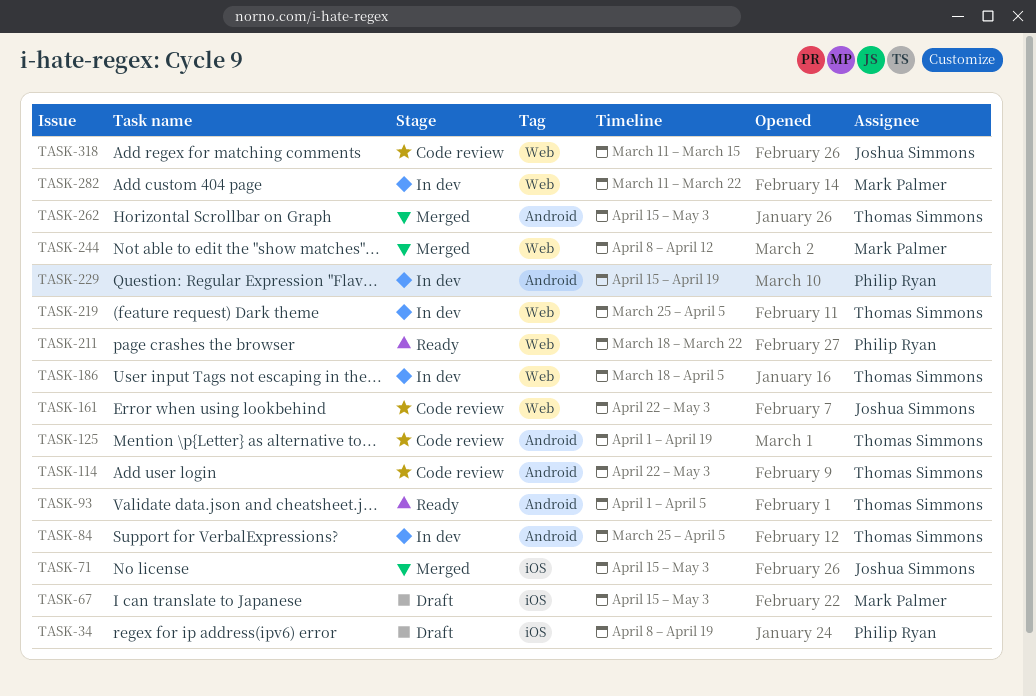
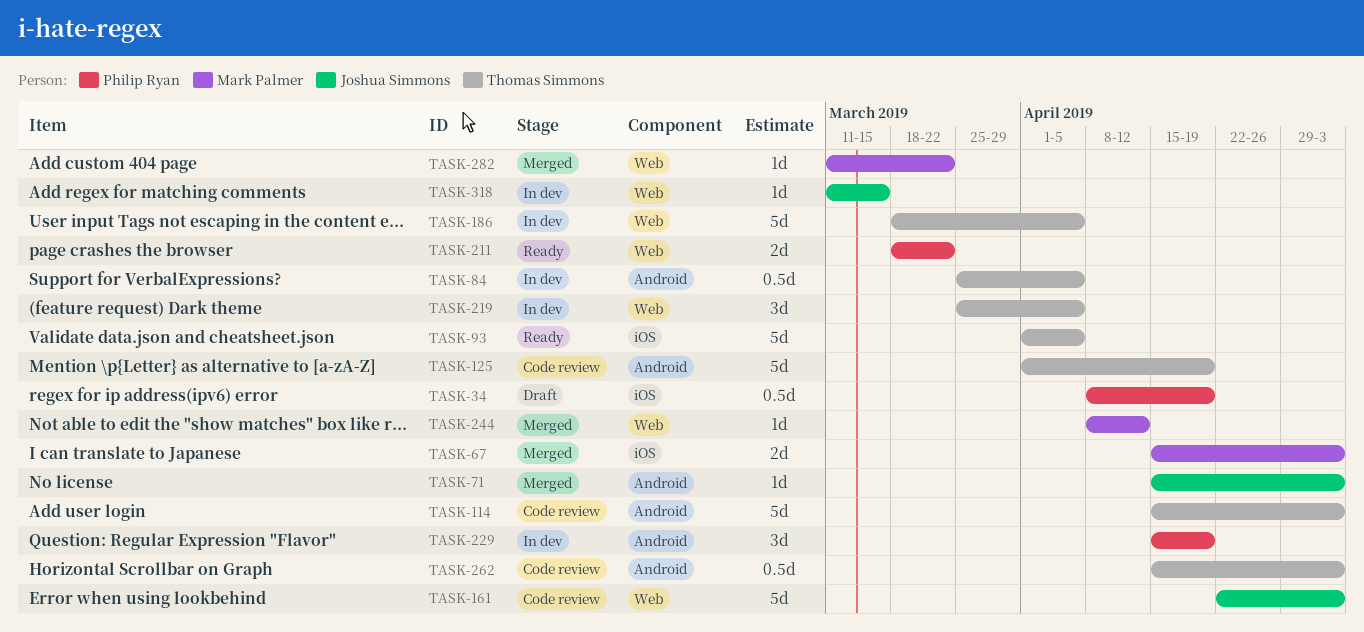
TASK-67, status: Draft -> Merged
TASK-71, label: iOS -> Android
TASK-93, label: Android -> iOS
TASK-114, start: Apr 22 -> Apr 15
TASK-262, status: Merged -> Code review
TASK-282, status: In dev -> Merged
TASK-318, status: Code review -> In dev

